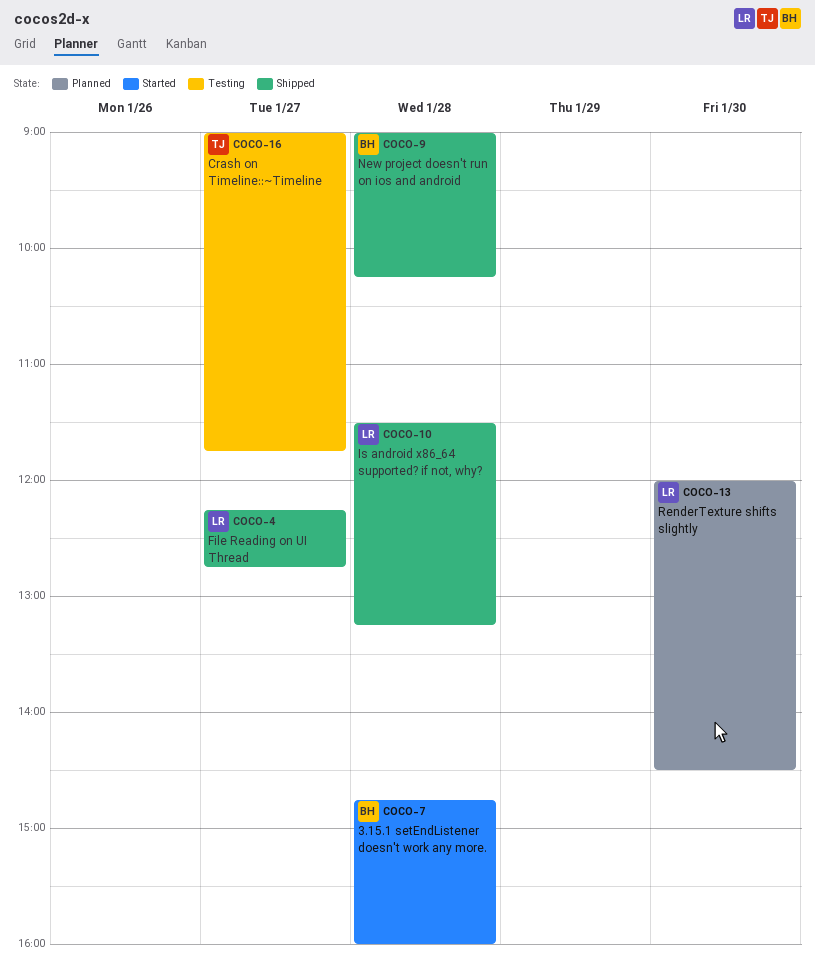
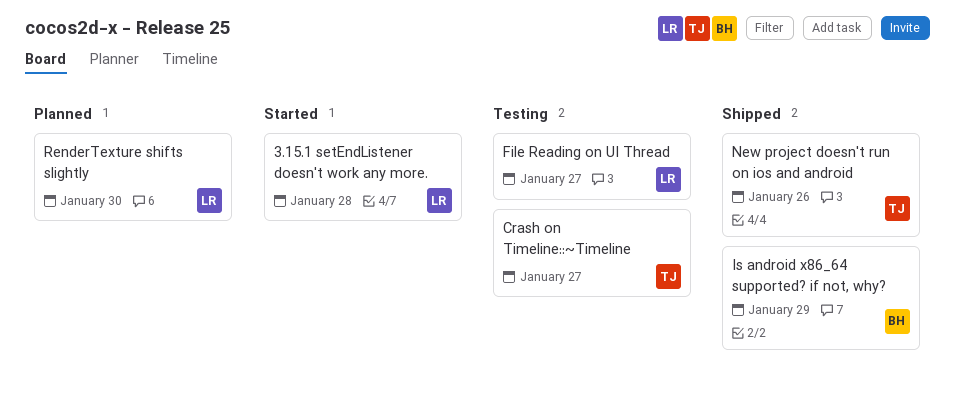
3.15.1 setEndListener doesn't work any more., owner: BH -> LR
File Reading on UI Thread, status: Shipped -> Testing
Is android x86_64 supported? if not, why?, owner: LR -> BH
Is android x86_64 supported? if not, why?, day: Jan 28 -> Jan 29
New project doesn't run on ios and android, owner: BH -> TJ
New project doesn't run on ios and android, day: Jan 28 -> Jan 26

